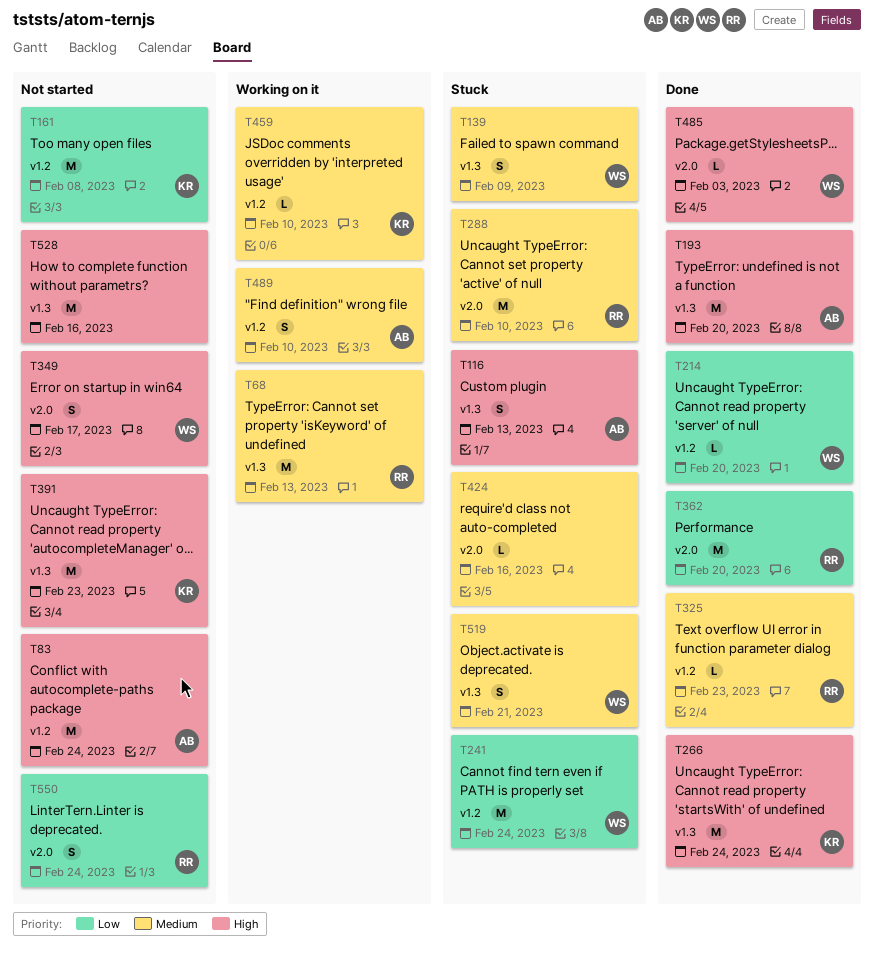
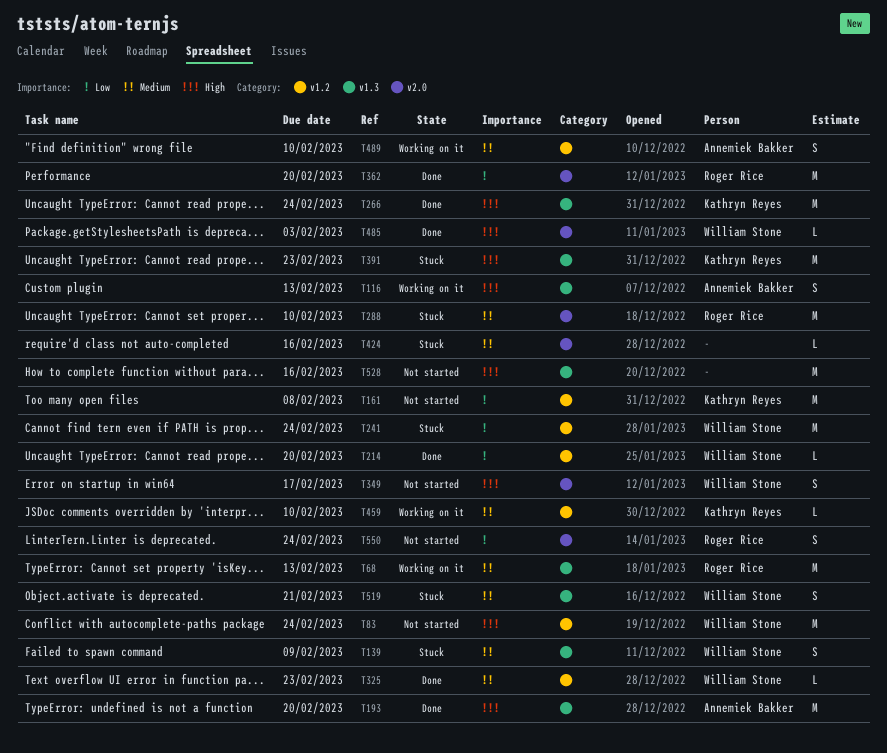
T83, owner: Annemiek Bakker -> William Stone
T116, status: Stuck -> Working on it
T325, owner: Roger Rice -> William Stone
T391, status: Not started -> Stuck

